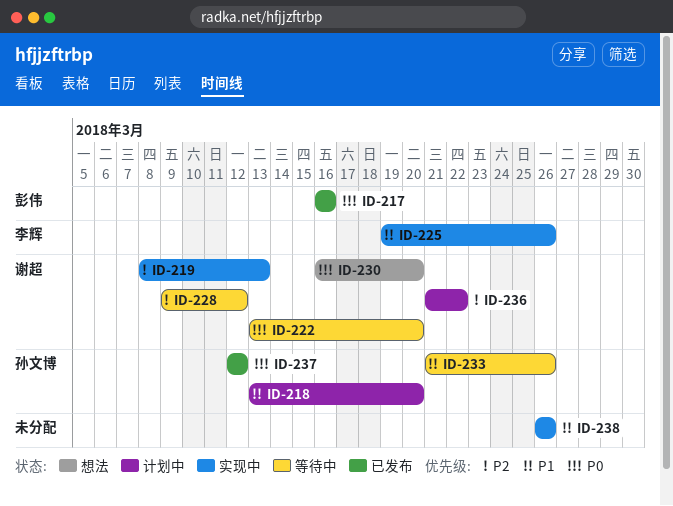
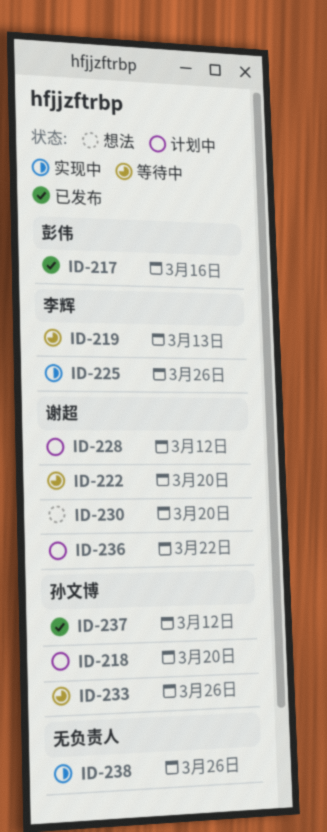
ID-219, status: 实现中 -> 等待中
ID-219, owner: 谢超 -> 李辉
ID-228, status: 等待中 -> 计划中

